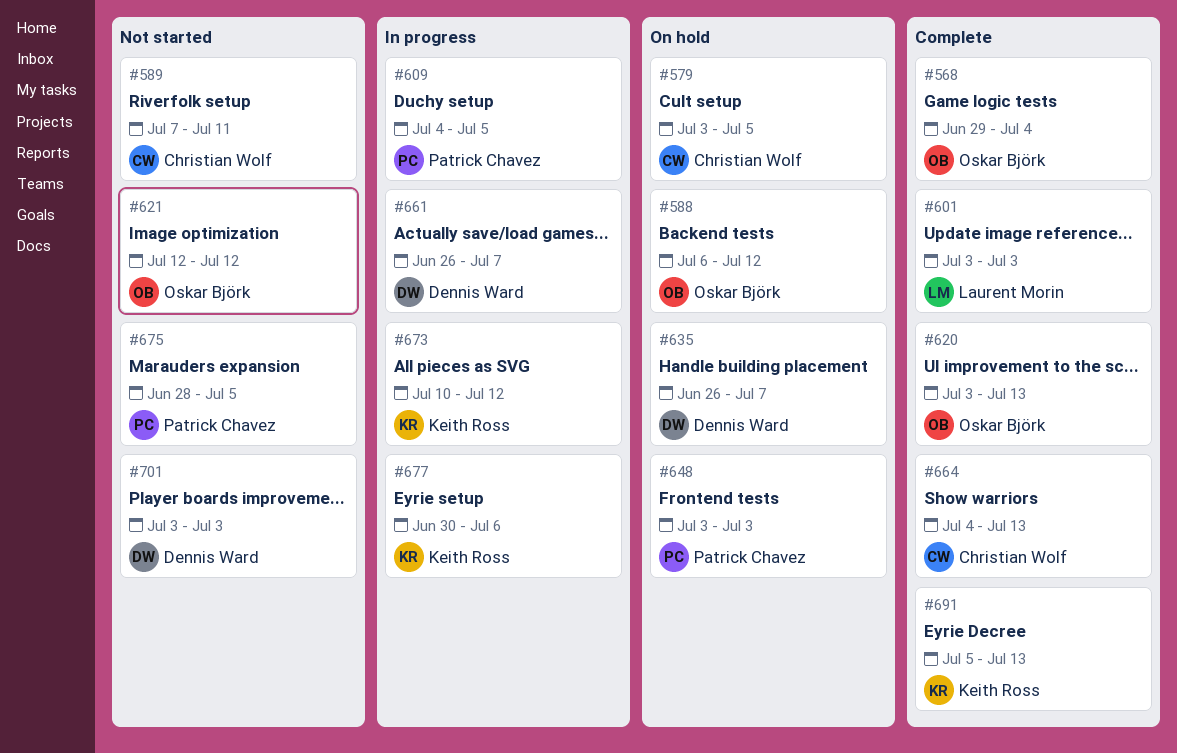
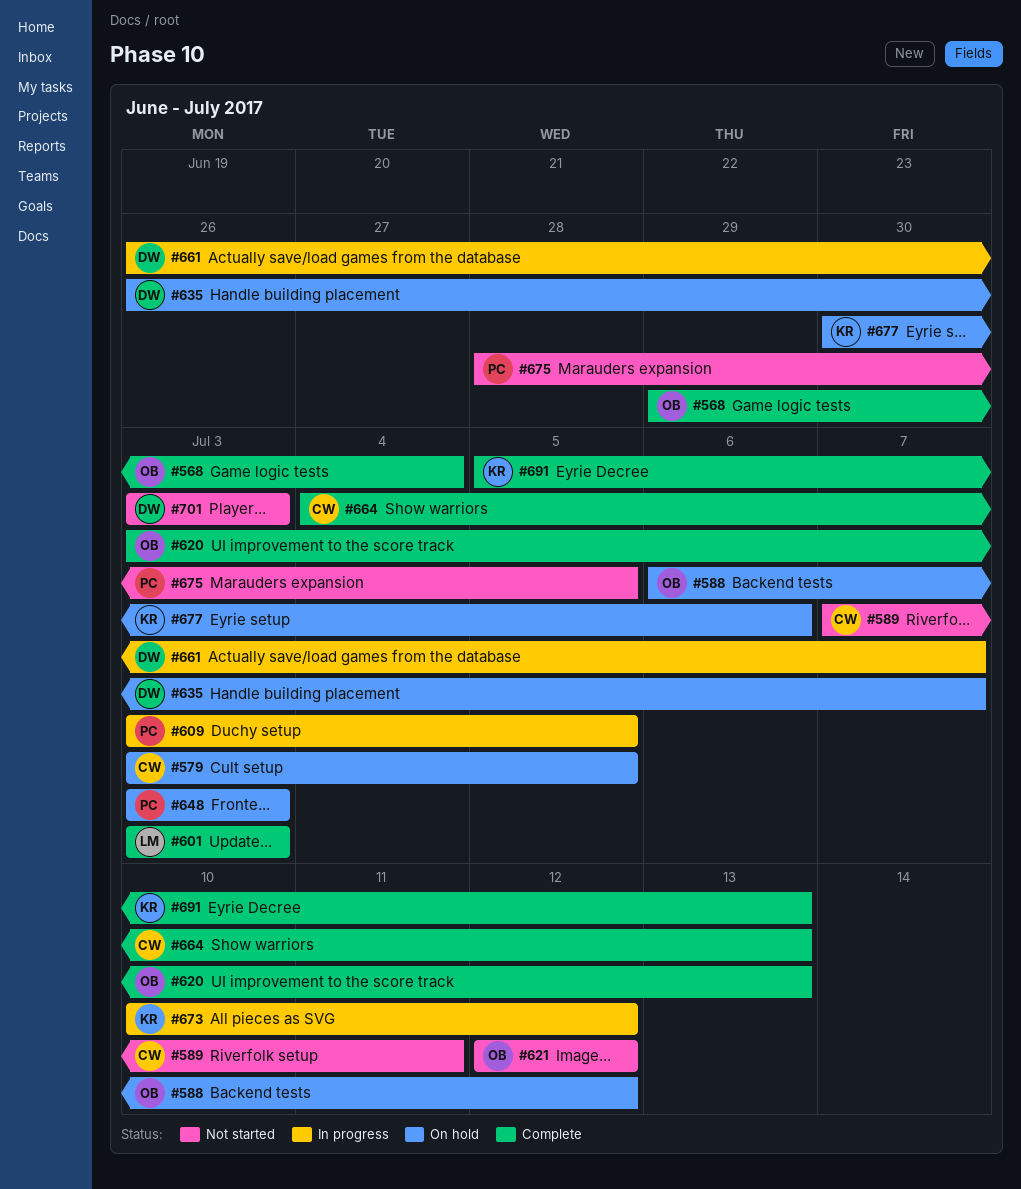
#609, start: Jul 4 -> Jul 3
#677, status: In progress -> On hold

